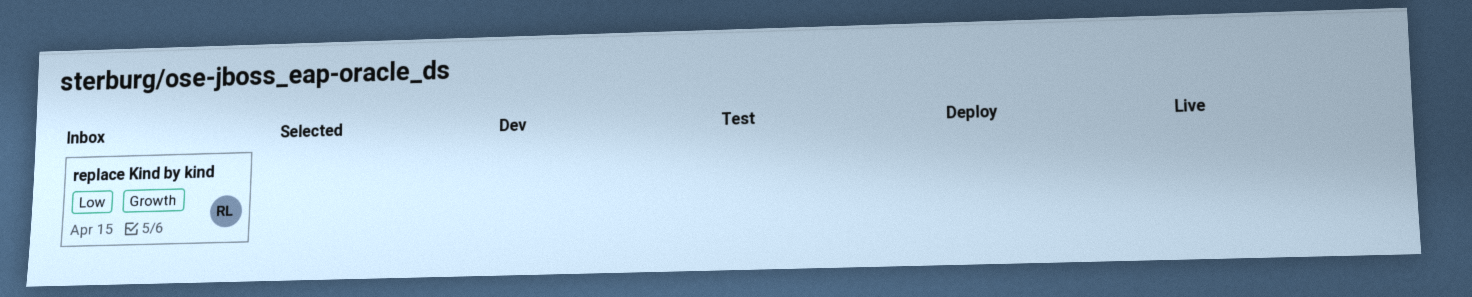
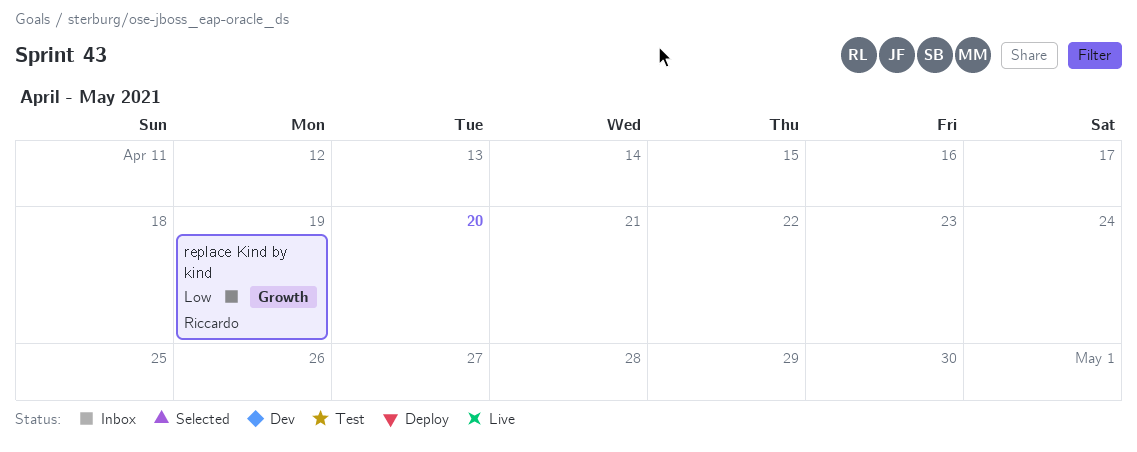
replace Kind by kind, due: Apr 15 -> Apr 19

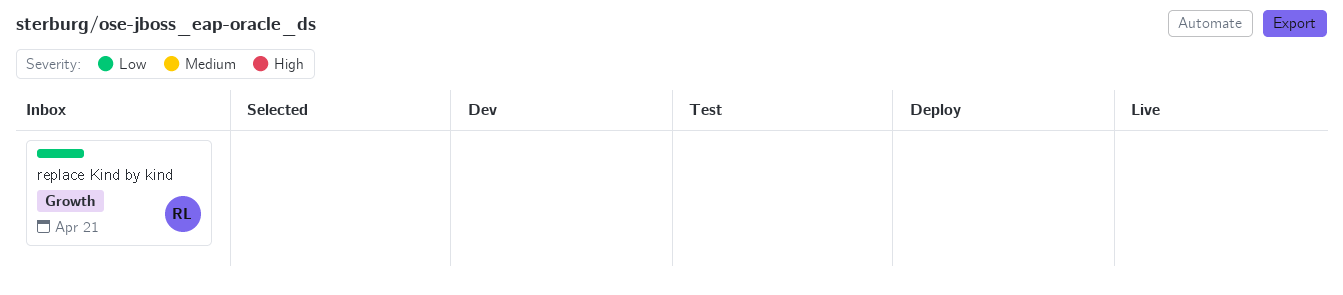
replace Kind by kind, due: Apr 19 -> Apr 21

